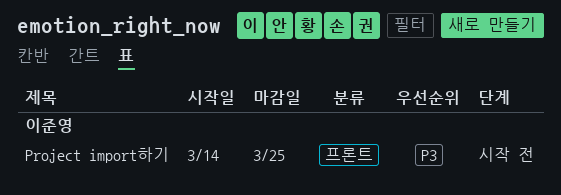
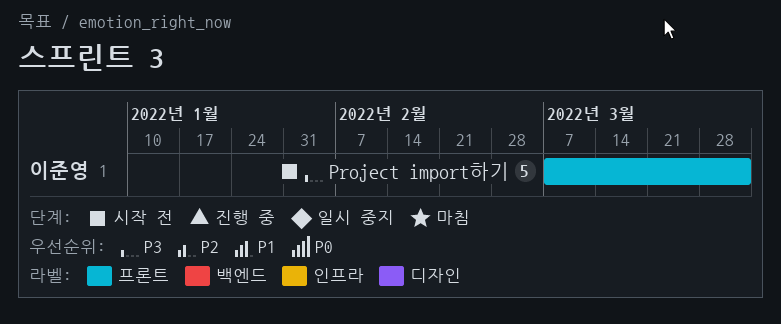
Project import하기, start: Mar 14 -> Mar 7
Project import하기, due: Mar 25 -> Apr 1

